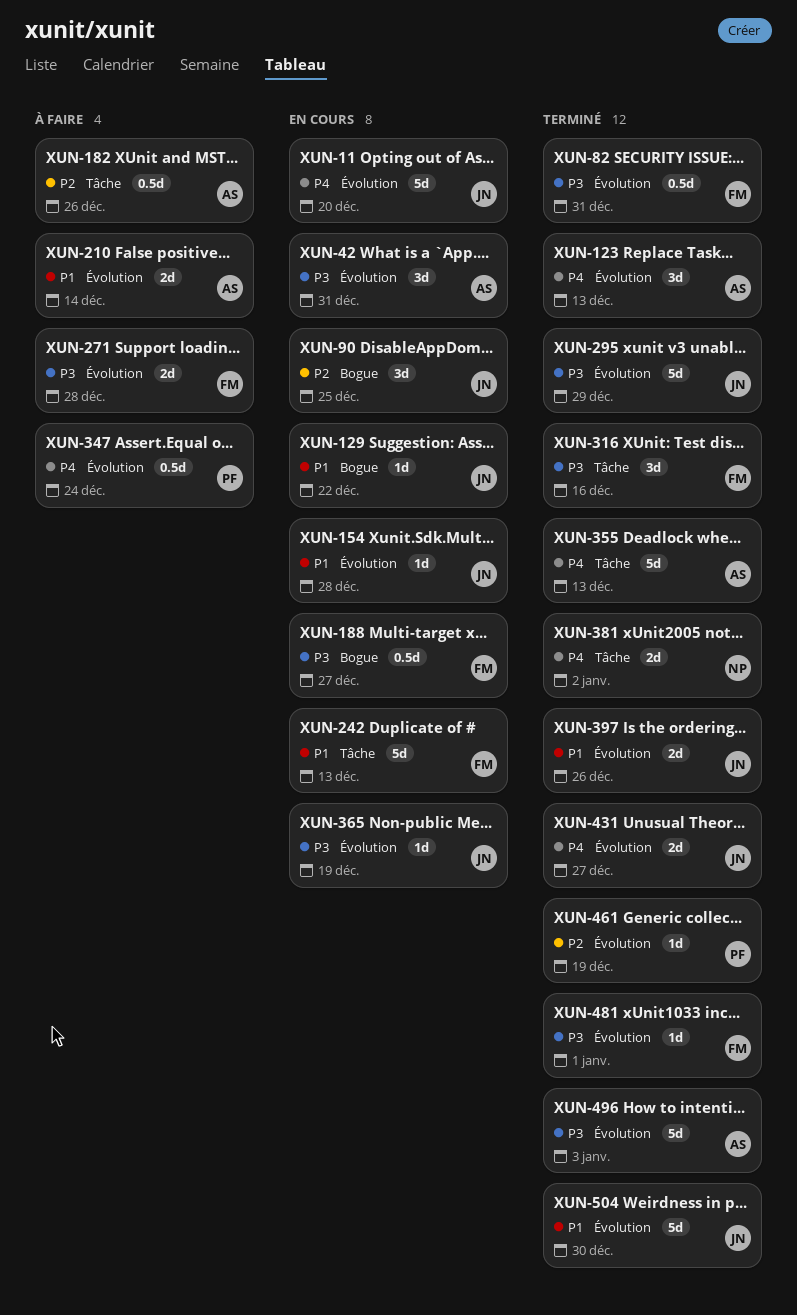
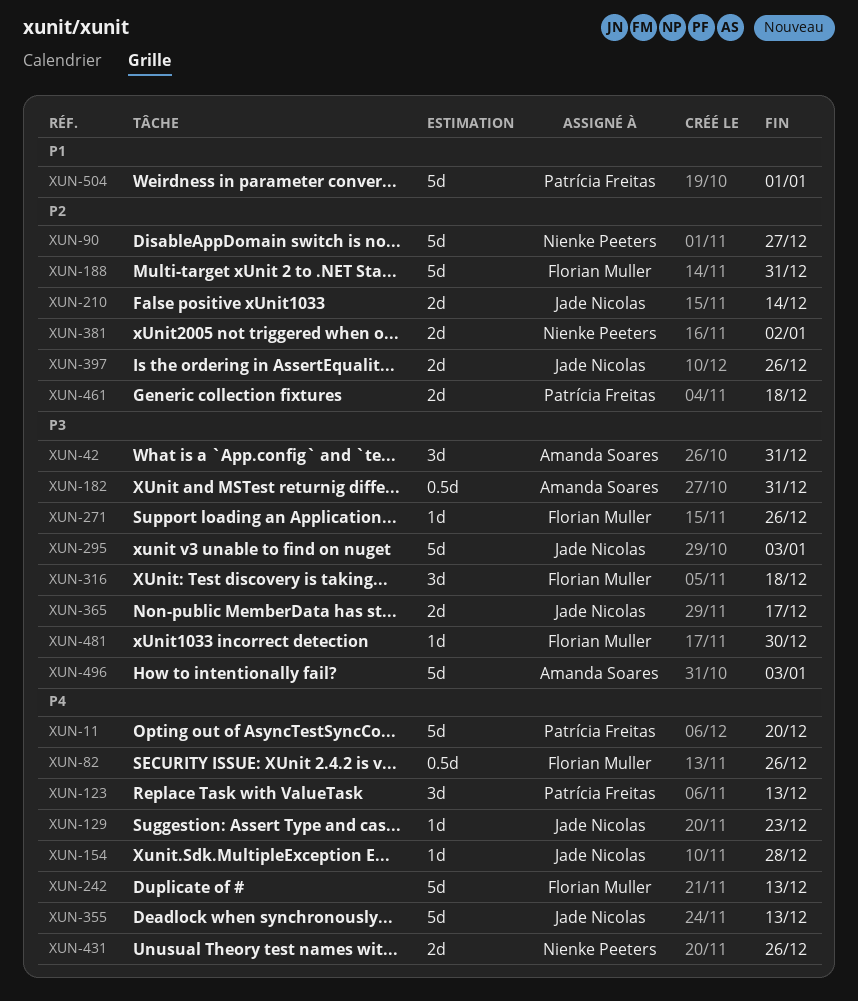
XUN-11, owner: Jade Nicolas -> Patrícia Freitas
XUN-82, priority: P3 -> P4
XUN-82, due: Dec 31 -> Dec 26
XUN-90, owner: Jade Nicolas -> Nienke Peeters
XUN-90, estimate: 3d -> 5d
XUN-90, due: Dec 25 -> Dec 27
XUN-123, owner: Amanda Soares -> Patrícia Freitas
XUN-129, priority: P1 -> P4
XUN-129, due: Dec 22 -> Dec 23
XUN-154, priority: P1 -> P4
XUN-182, priority: P2 -> P3
XUN-182, due: Dec 26 -> Dec 31
XUN-188, priority: P3 -> P2
XUN-188, estimate: 0.5d -> 5d
XUN-188, due: Dec 27 -> Dec 31
XUN-210, owner: Amanda Soares -> Jade Nicolas
XUN-210, priority: P1 -> P2
XUN-242, priority: P1 -> P4
XUN-271, estimate: 2d -> 1d
XUN-271, due: Dec 28 -> Dec 26
XUN-295, due: Dec 29 -> Jan 3
XUN-316, due: Dec 16 -> Dec 18
XUN-347: present -> none
XUN-355, owner: Amanda Soares -> Jade Nicolas
XUN-365, estimate: 1d -> 2d
XUN-365, due: Dec 19 -> Dec 17
XUN-381, priority: P4 -> P2
XUN-397, priority: P1 -> P2
XUN-431, owner: Jade Nicolas -> Nienke Peeters
XUN-431, due: Dec 27 -> Dec 26
XUN-461, estimate: 1d -> 2d
XUN-461, due: Dec 19 -> Dec 18
XUN-481, due: Jan 1 -> Dec 30
XUN-504, owner: Jade Nicolas -> Patrícia Freitas
XUN-504, due: Dec 30 -> Jan 1

